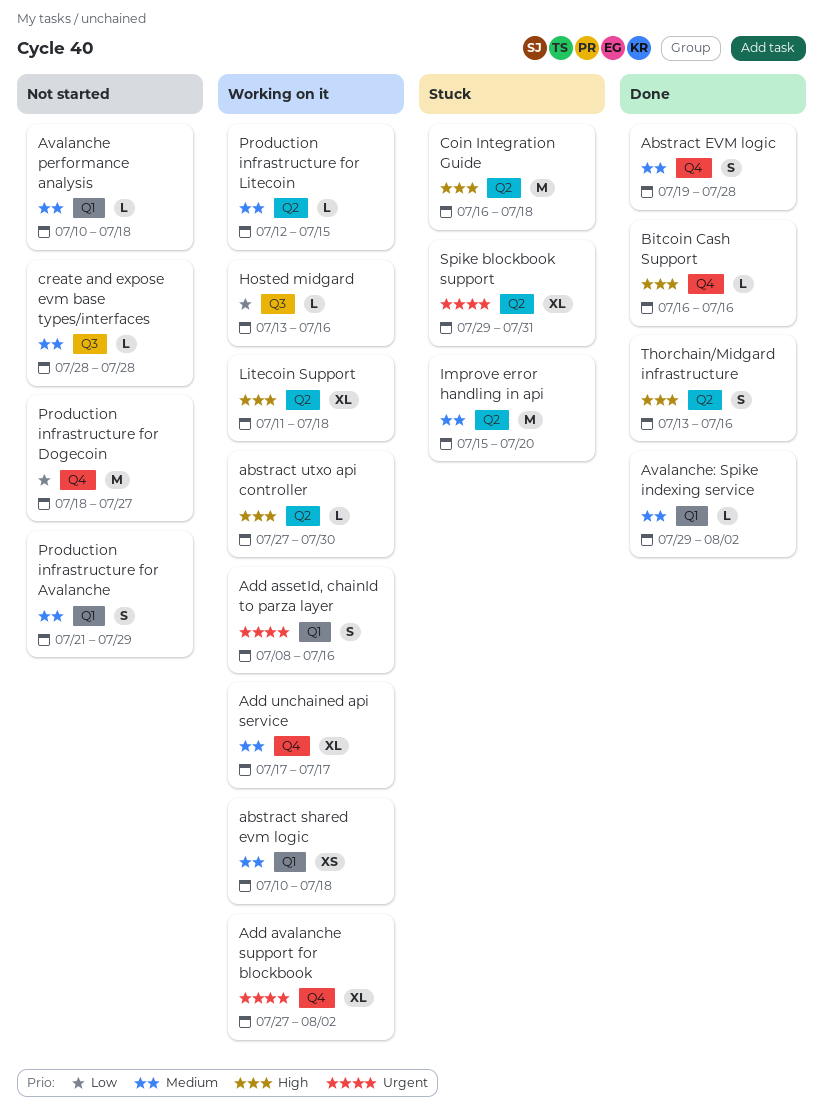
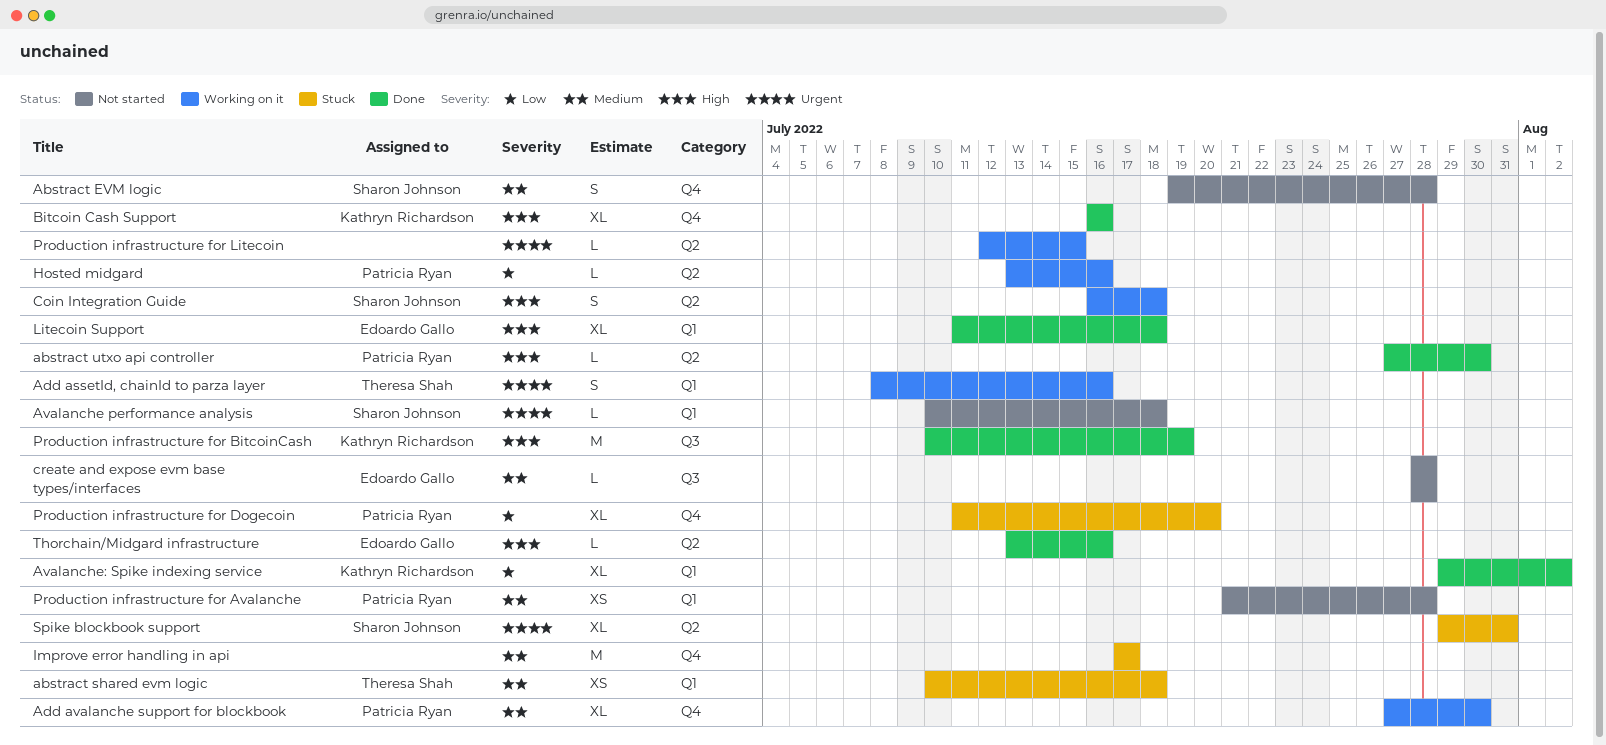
Abstract EVM logic, status: Done -> Not started
abstract shared evm logic, status: Working on it -> Stuck
abstract utxo api controller, status: Working on it -> Done
Add avalanche support for blockbook, priority: Urgent -> Medium
Add avalanche support for blockbook, due: Aug 2 -> Jul 30
Add unchained api service: present -> none
Avalanche performance analysis, priority: Medium -> Urgent
Avalanche: Spike indexing service, priority: Medium -> Low
Avalanche: Spike indexing service, estimate: L -> XL
Bitcoin Cash Support, estimate: L -> XL
Coin Integration Guide, status: Stuck -> Working on it
Coin Integration Guide, estimate: M -> S
Hosted midgard, label: Q3 -> Q2
Improve error handling in api, label: Q2 -> Q4
Improve error handling in api, start: Jul 15 -> Jul 17
Improve error handling in api, due: Jul 20 -> Jul 17
Litecoin Support, status: Working on it -> Done
Litecoin Support, label: Q2 -> Q1
Production infrastructure for Avalanche, estimate: S -> XS
Production infrastructure for Avalanche, due: Jul 29 -> Jul 28
Production infrastructure for BitcoinCash: none -> present
Production infrastructure for Dogecoin, status: Not started -> Stuck
Production infrastructure for Dogecoin, estimate: M -> XL
Production infrastructure for Dogecoin, start: Jul 18 -> Jul 11
Production infrastructure for Dogecoin, due: Jul 27 -> Jul 20
Production infrastructure for Litecoin, priority: Medium -> Urgent
Thorchain/Midgard infrastructure, estimate: S -> L

